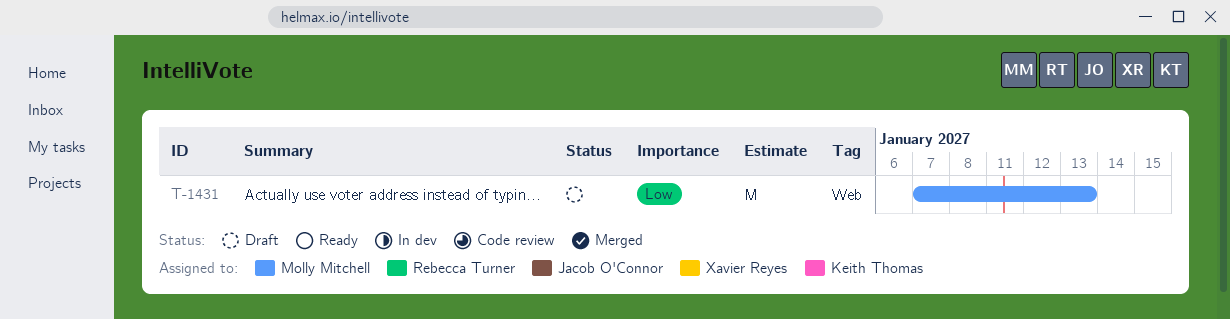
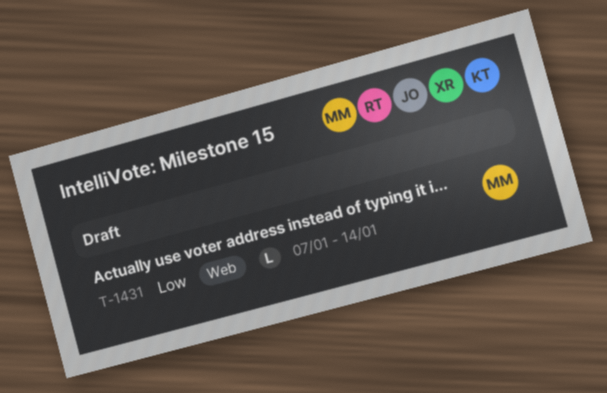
T-1431, estimate: M -> L
T-1431, due: Jan 13 -> Jan 14

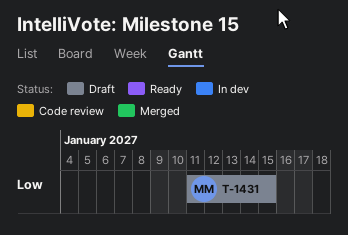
T-1431, start: Jan 7 -> Jan 11
T-1431, due: Jan 14 -> Jan 15

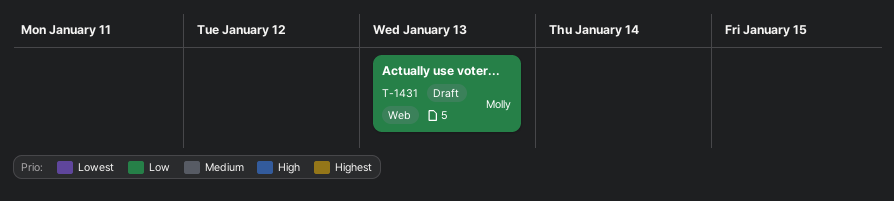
T-1431, due: Jan 15 -> Jan 13

